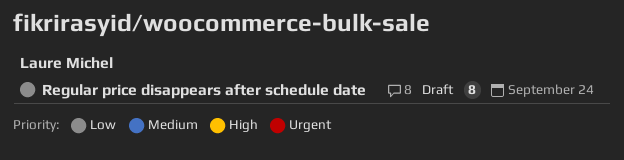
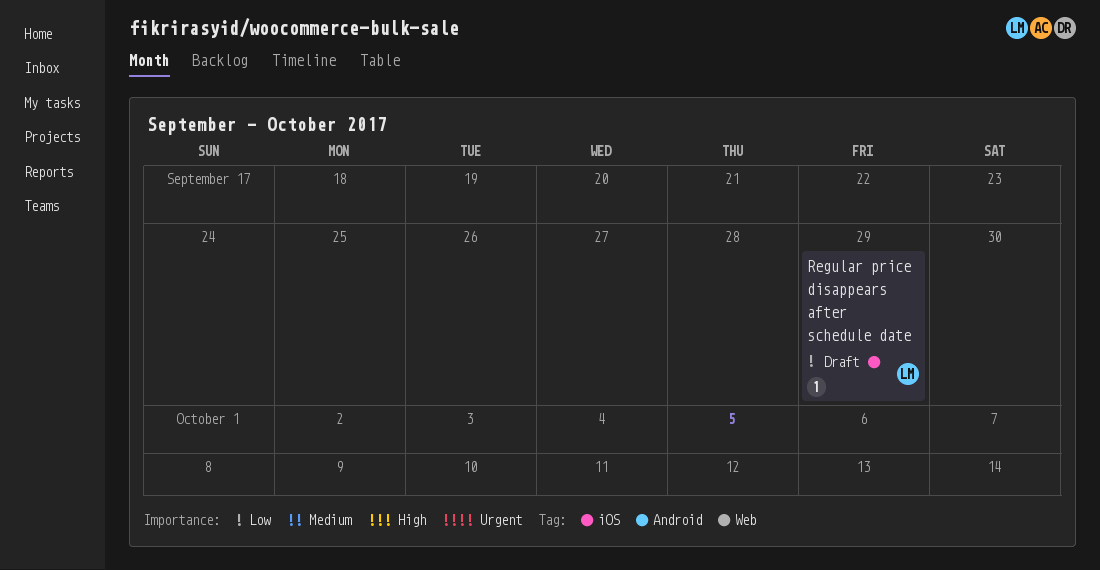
Regular price disappears after schedule date, estimate: 8 -> 1
Regular price disappears after schedule date, due: Sep 24 -> Sep 29

